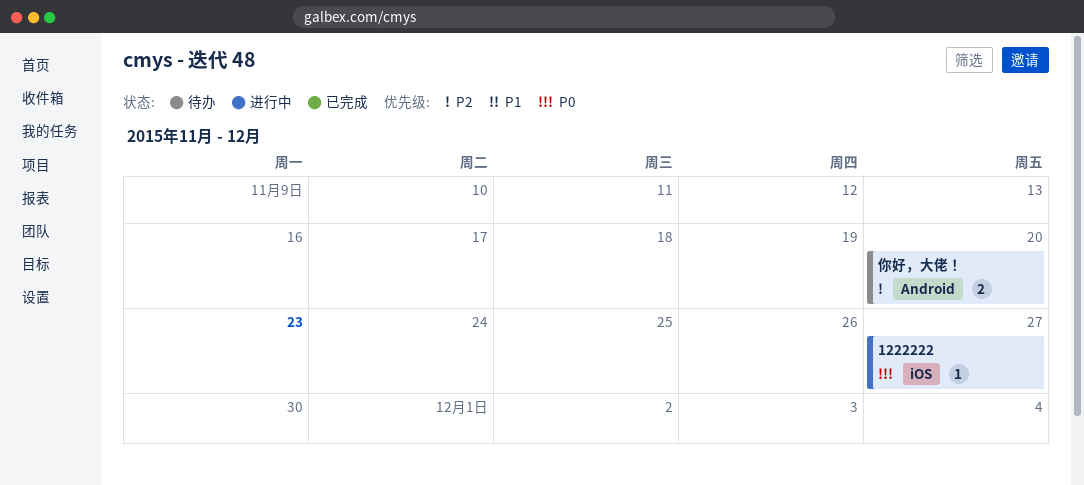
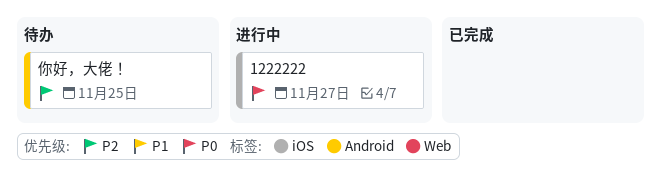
你好，大佬！, due: Nov 20 -> Nov 25

